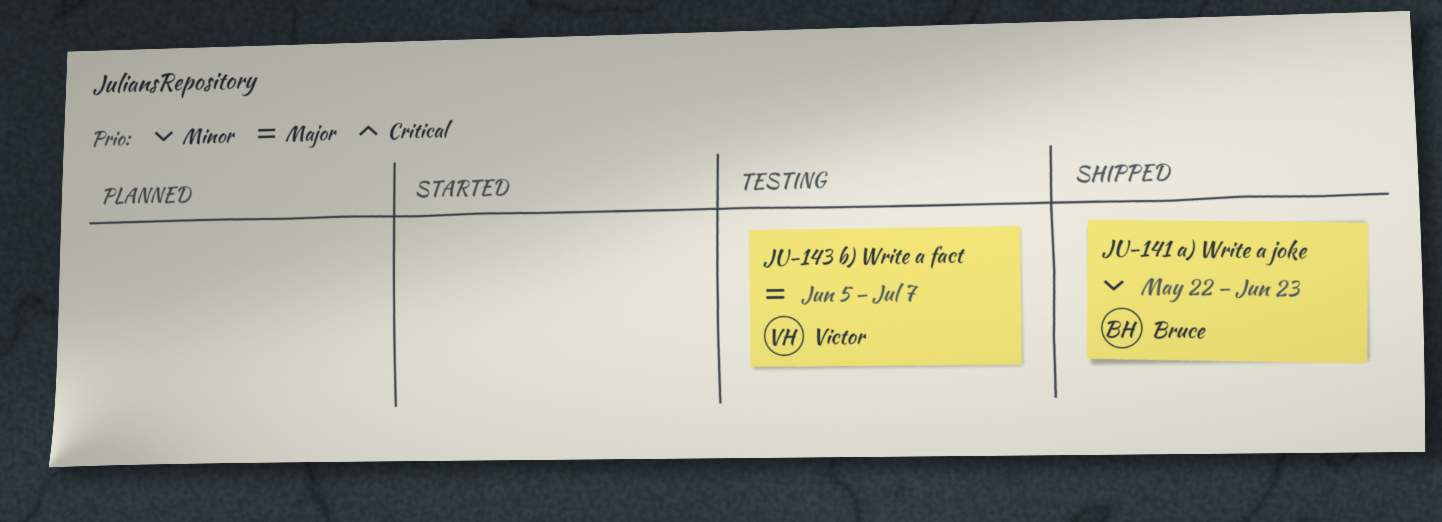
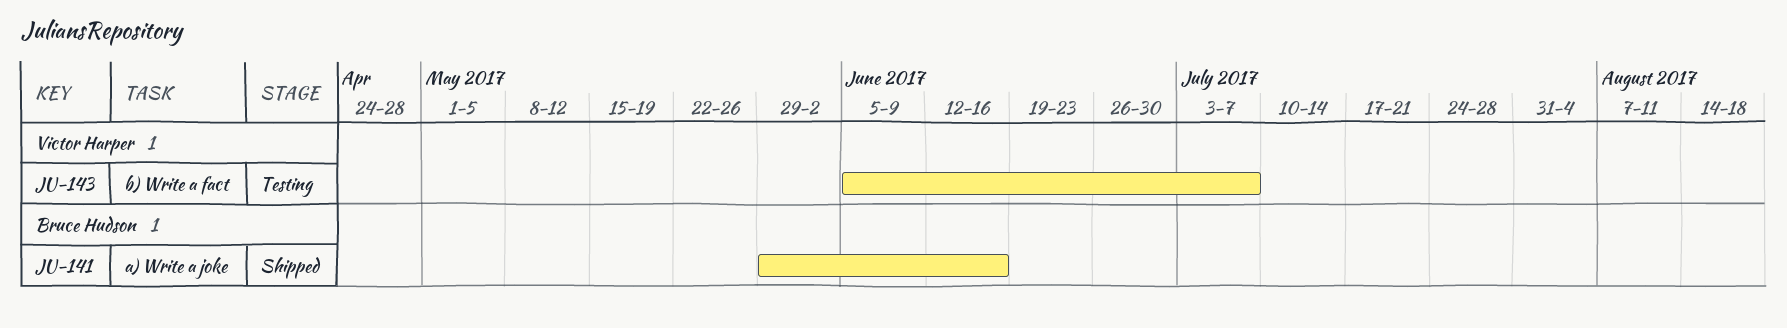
JU-141, start: May 22 -> May 29
JU-141, due: Jun 23 -> Jun 16

